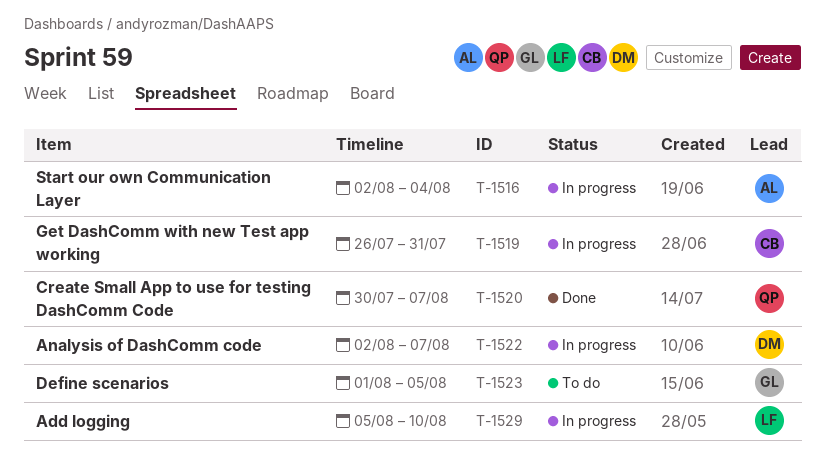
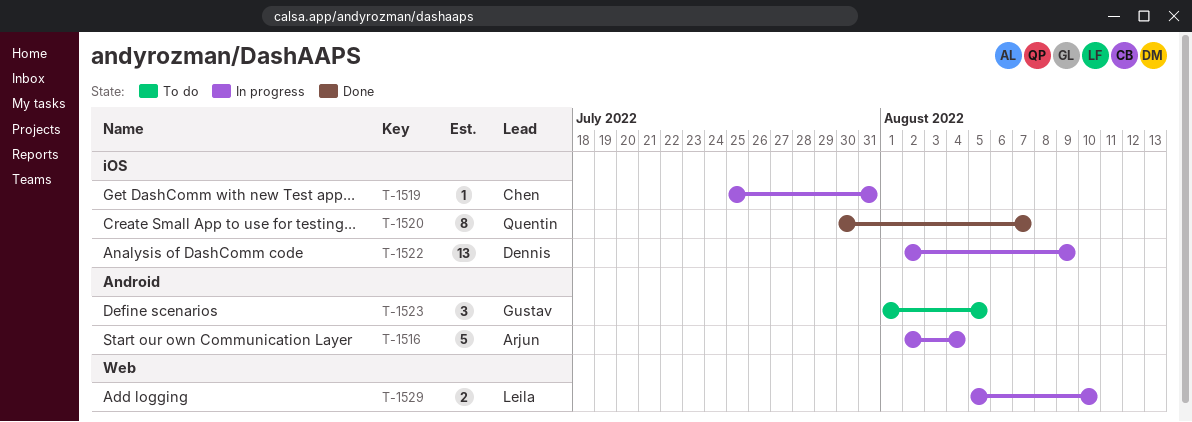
T-1519, start: Jul 26 -> Jul 25
T-1522, due: Aug 7 -> Aug 9

